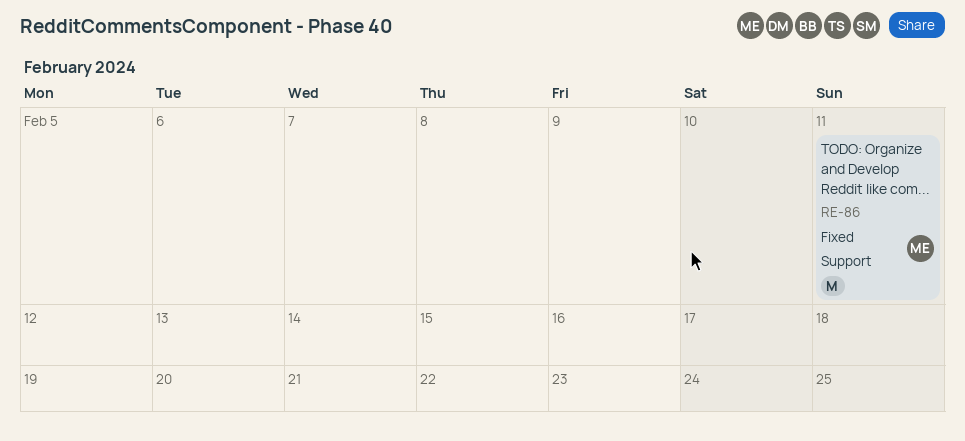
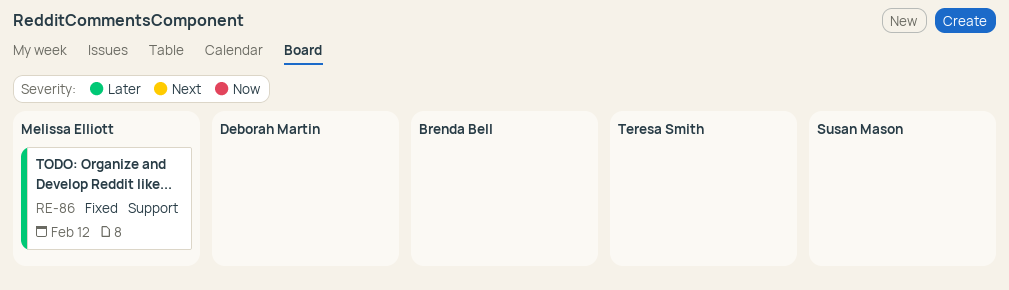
RE-86, due: Feb 11 -> Feb 12

